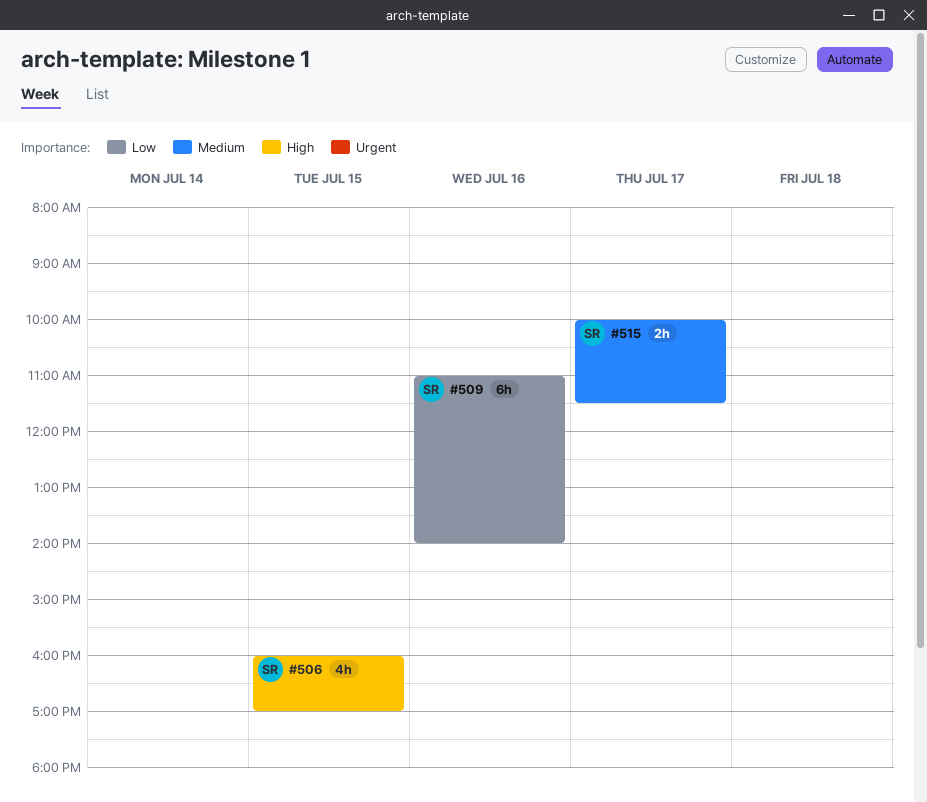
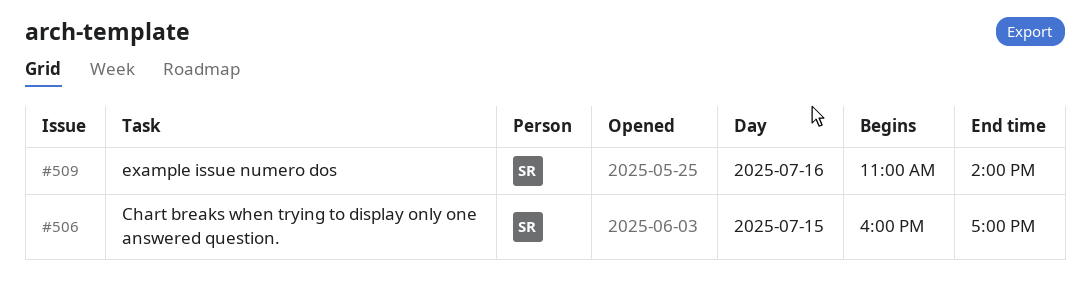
#515: present -> none

